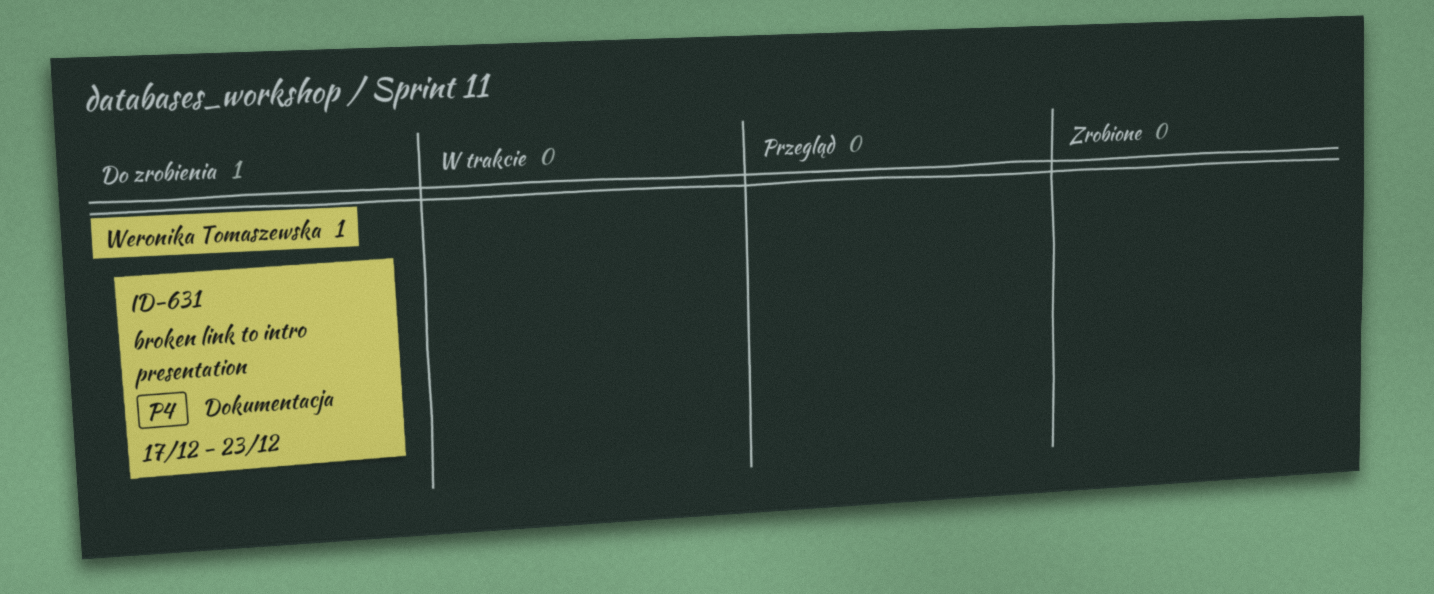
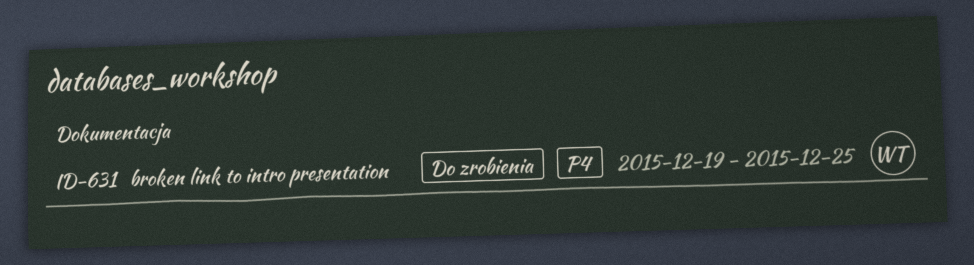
ID-631, start: Dec 17 -> Dec 19
ID-631, due: Dec 23 -> Dec 25

